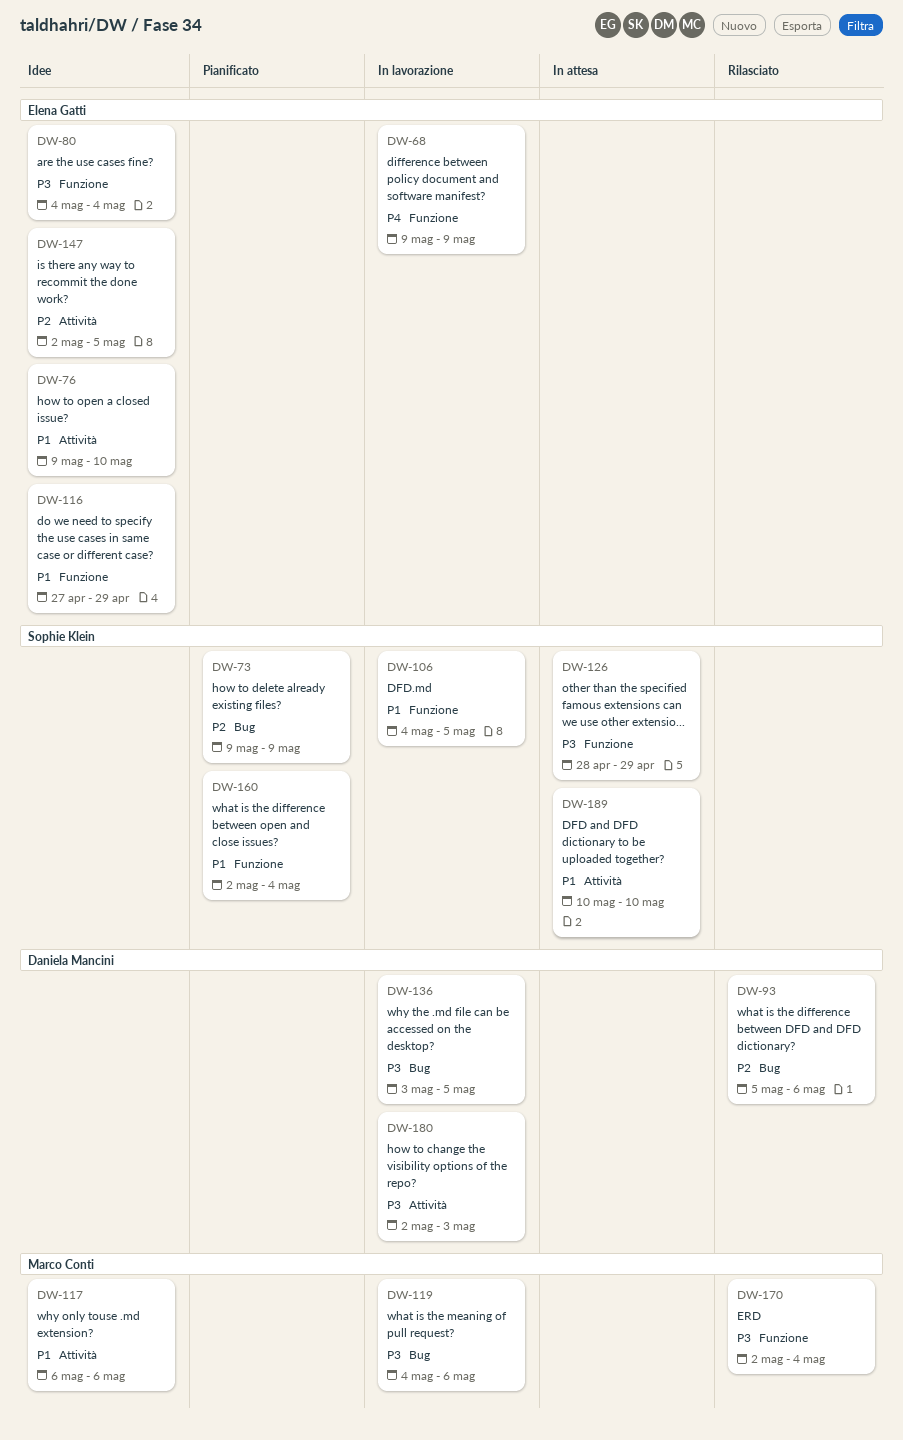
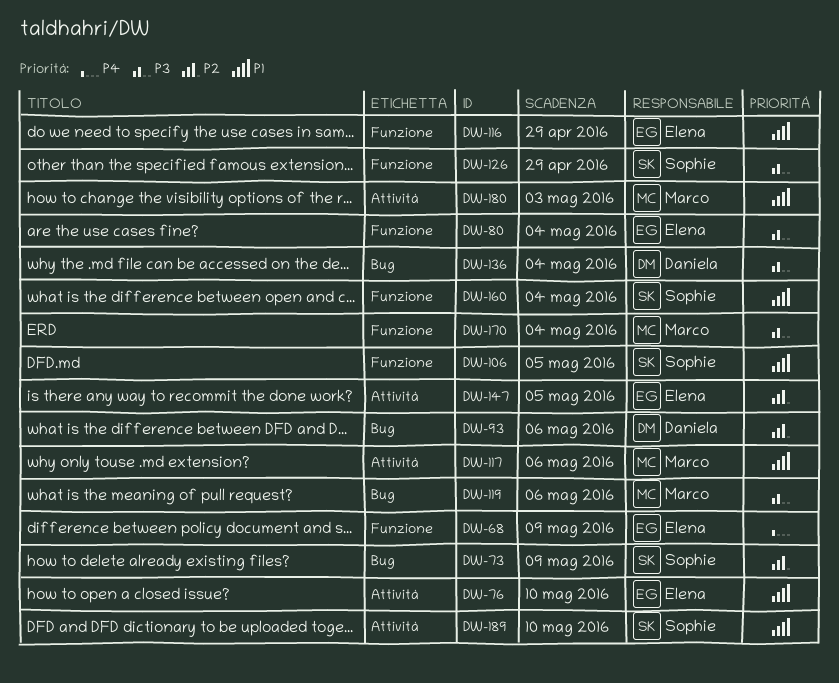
DW-136, due: May 5 -> May 4
DW-180, owner: Daniela Mancini -> Marco Conti
DW-180, priority: P3 -> P1

